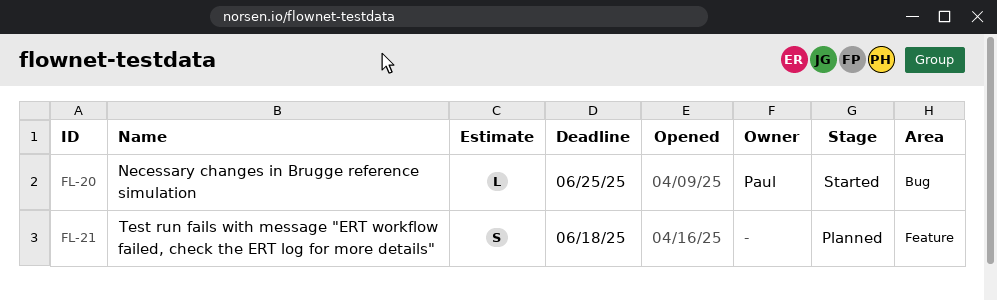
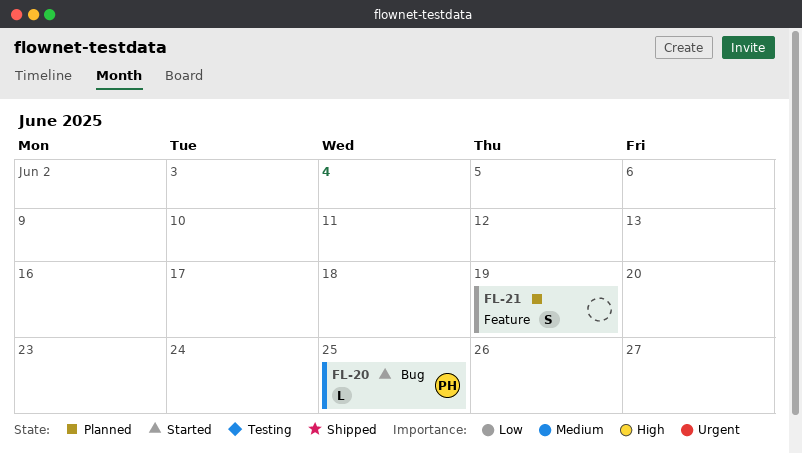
FL-21, due: Jun 18 -> Jun 19

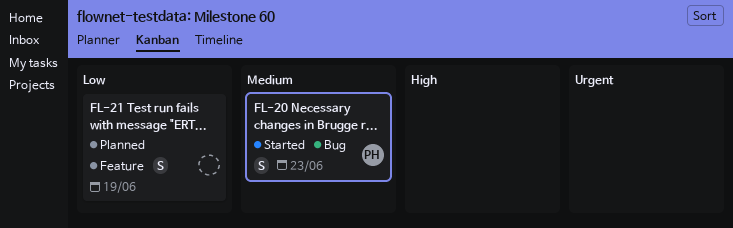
FL-20, estimate: L -> S
FL-20, due: Jun 25 -> Jun 23

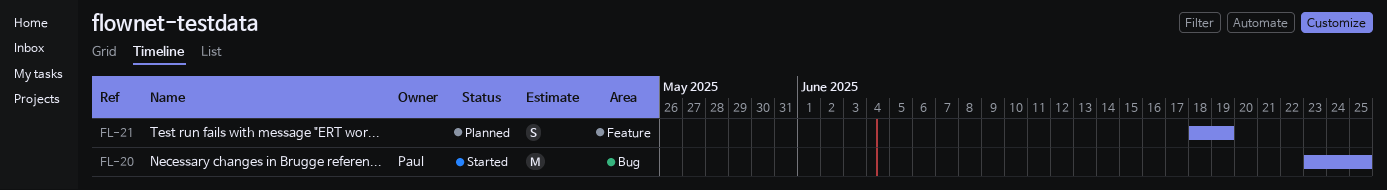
FL-20, estimate: S -> M
FL-20, due: Jun 23 -> Jun 25

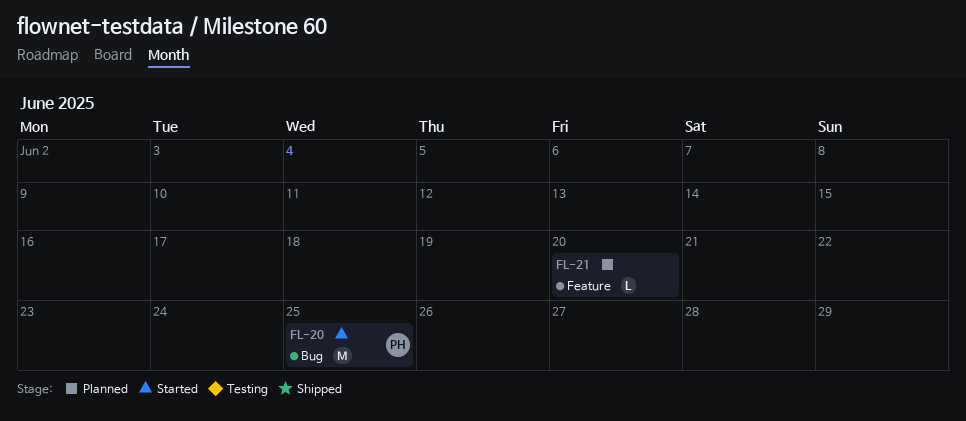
FL-21, estimate: S -> L
FL-21, due: Jun 19 -> Jun 20

